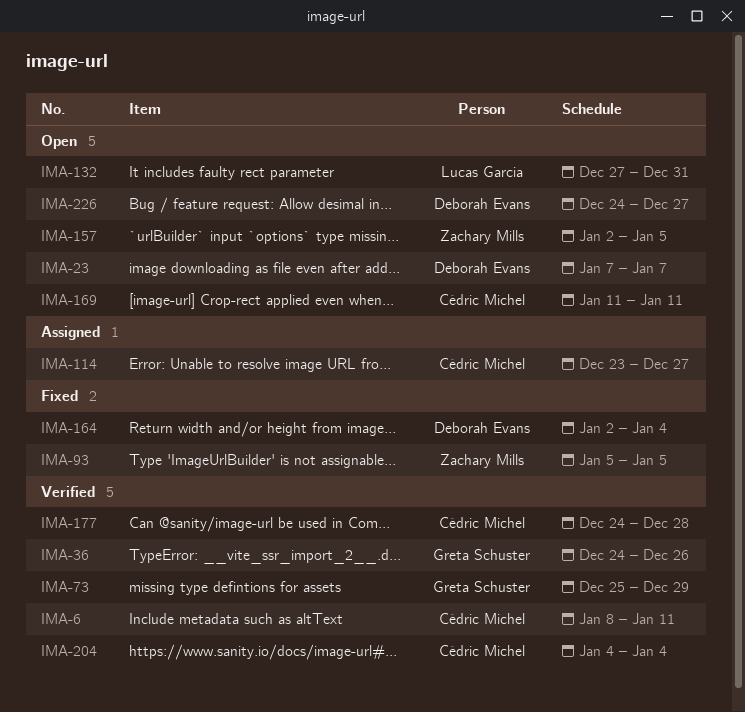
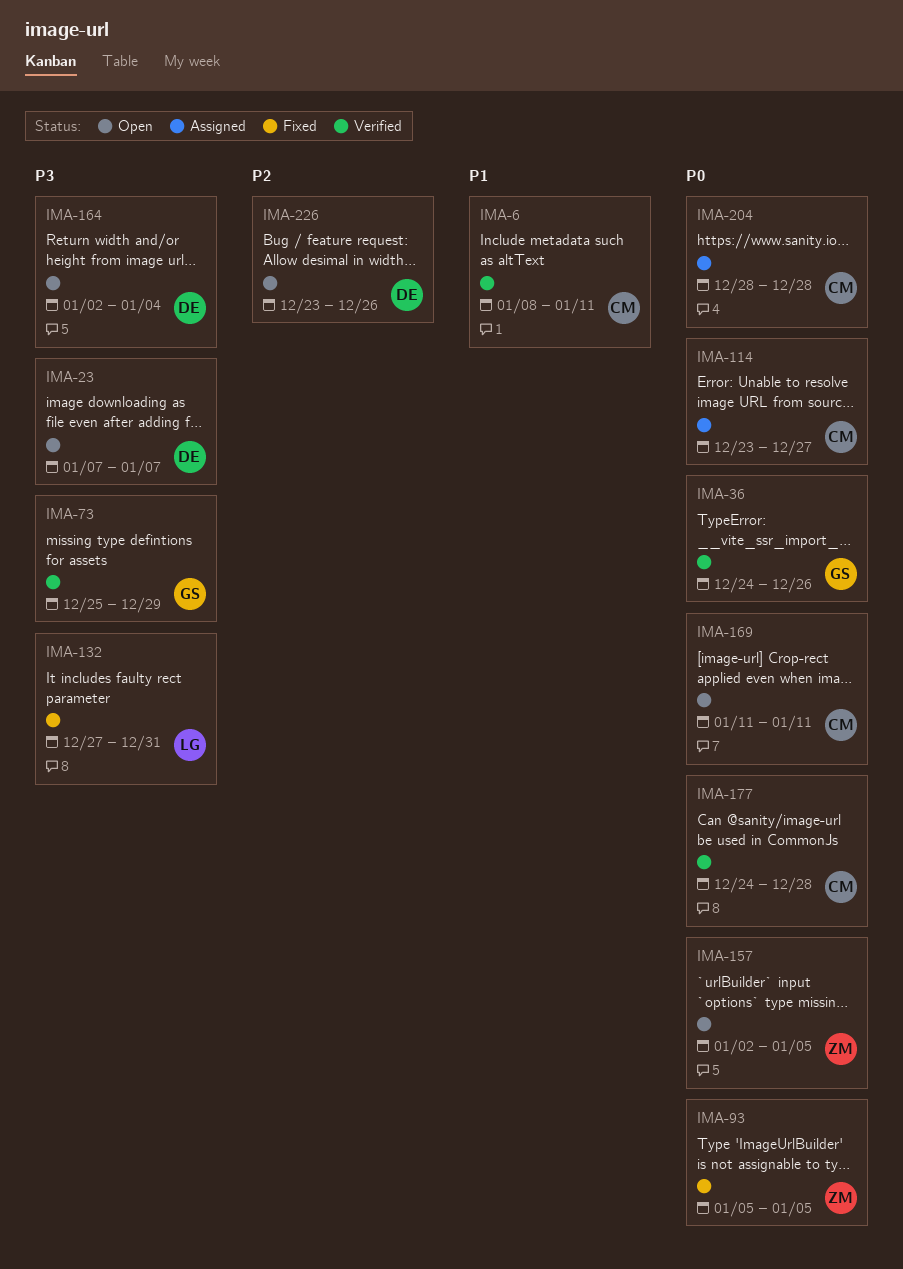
IMA-132, status: Open -> Fixed
IMA-164, status: Fixed -> Open
IMA-204, status: Verified -> Assigned
IMA-204, start: Jan 4 -> Dec 28
IMA-204, due: Jan 4 -> Dec 28
IMA-226, start: Dec 24 -> Dec 23
IMA-226, due: Dec 27 -> Dec 26

